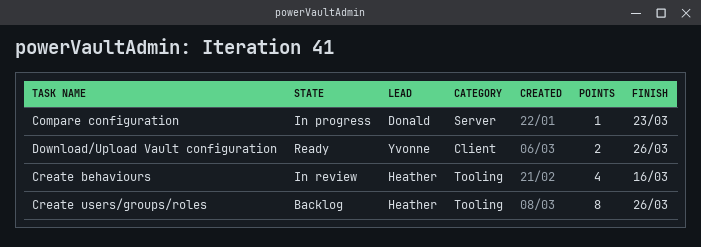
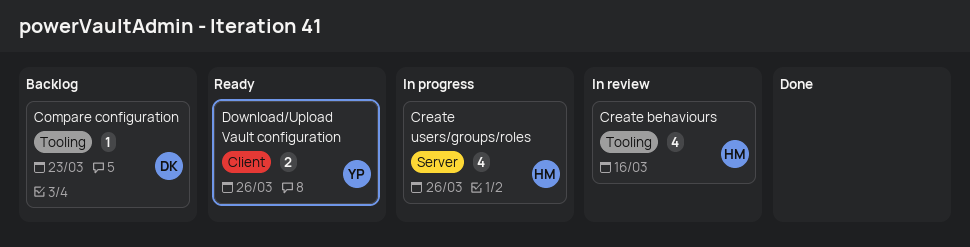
Compare configuration, status: In progress -> Backlog
Compare configuration, label: Server -> Tooling
Create users/groups/roles, status: Backlog -> In progress
Create users/groups/roles, label: Tooling -> Server
Create users/groups/roles, estimate: 8 -> 4

